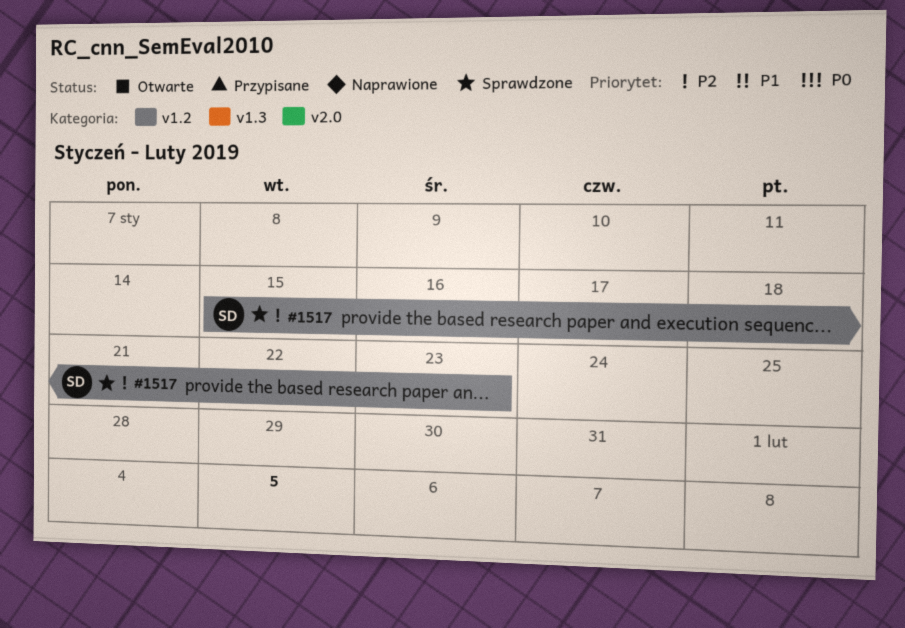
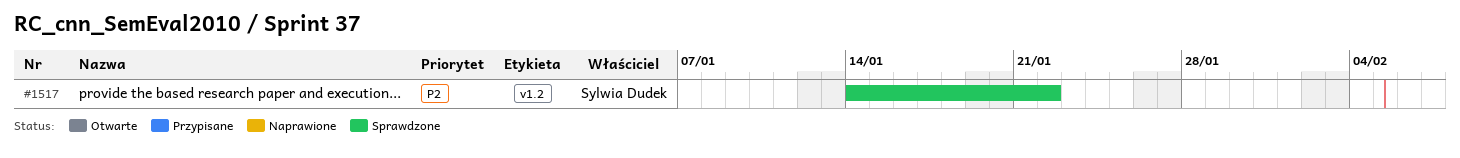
#1517, start: Jan 15 -> Jan 14
#1517, due: Jan 23 -> Jan 22

